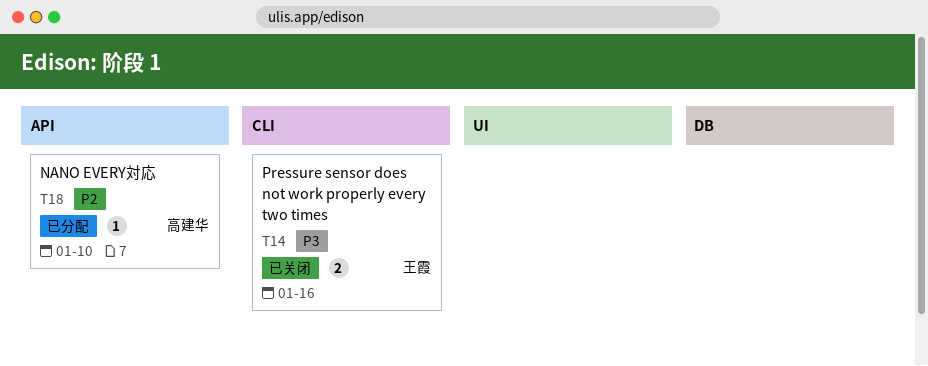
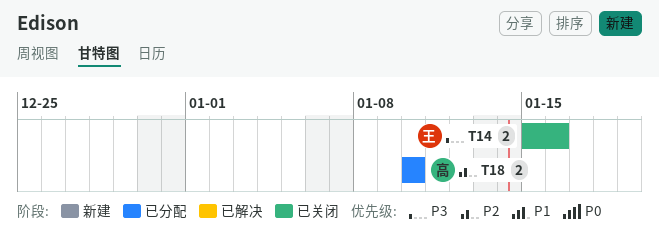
T18, estimate: 1 -> 2

